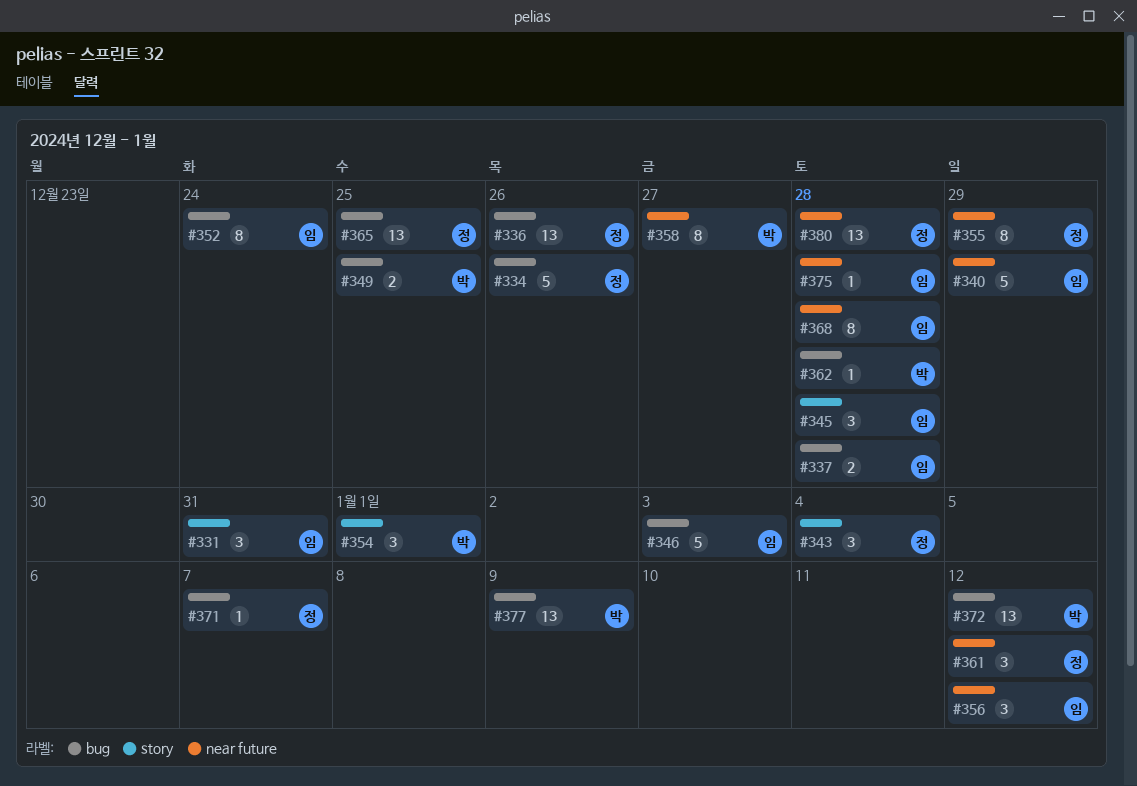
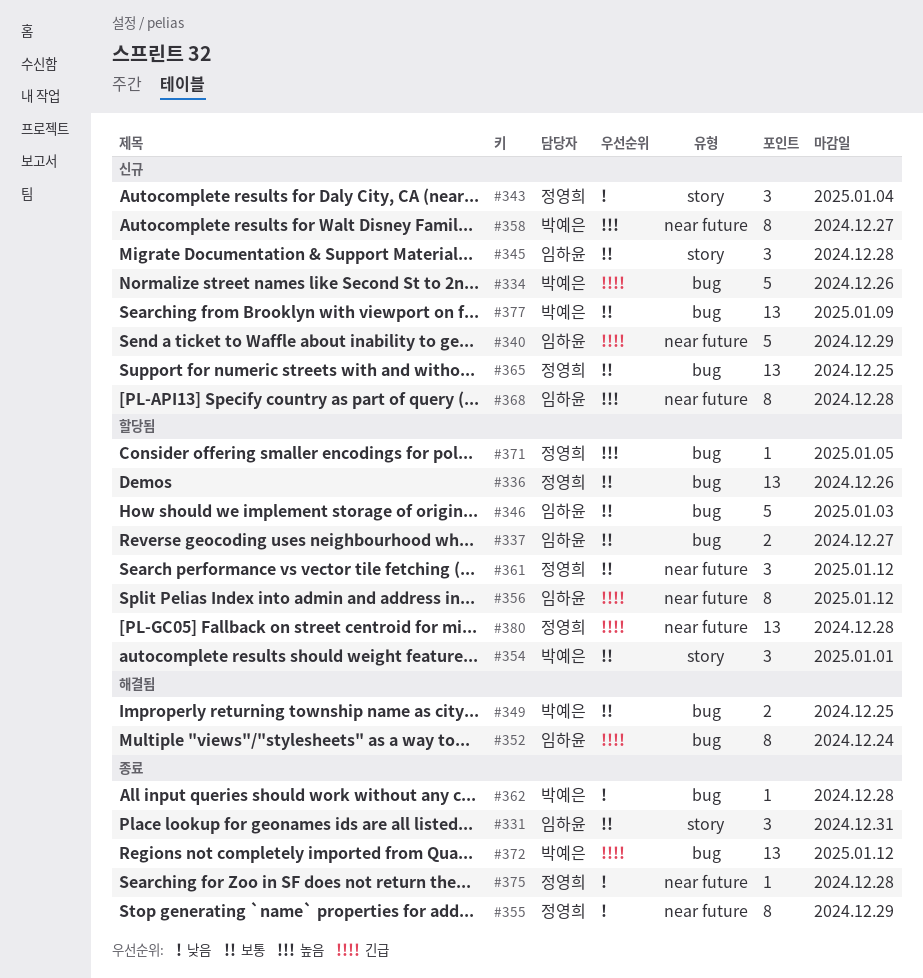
#334, owner: 정영희 -> 박예은
#337, due: Dec 28 -> Dec 27
#356, estimate: 3 -> 8
#371, due: Jan 7 -> Jan 5
#375, owner: 임하윤 -> 정영희

